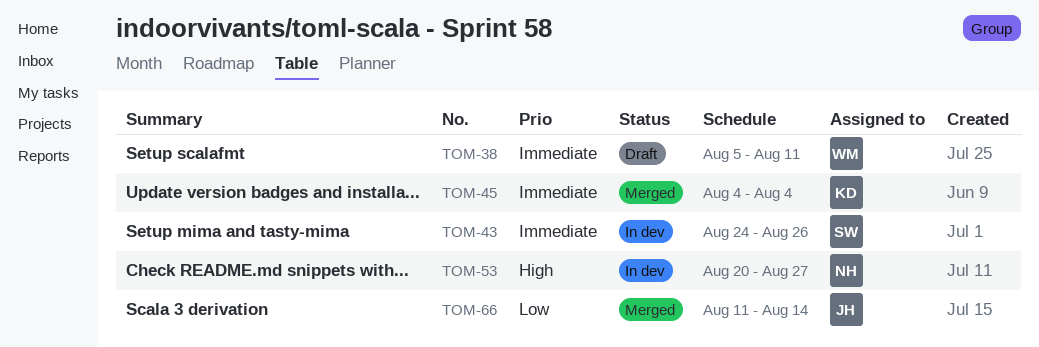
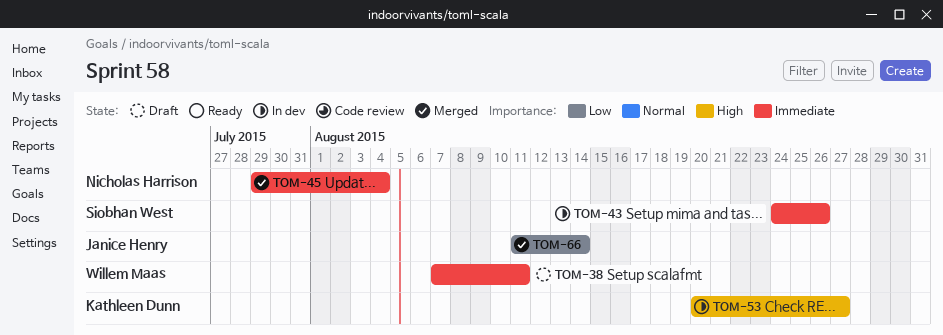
TOM-38, start: Aug 5 -> Aug 7
TOM-45, owner: Kathleen Dunn -> Nicholas Harrison
TOM-45, start: Aug 4 -> Jul 29
TOM-53, owner: Nicholas Harrison -> Kathleen Dunn

